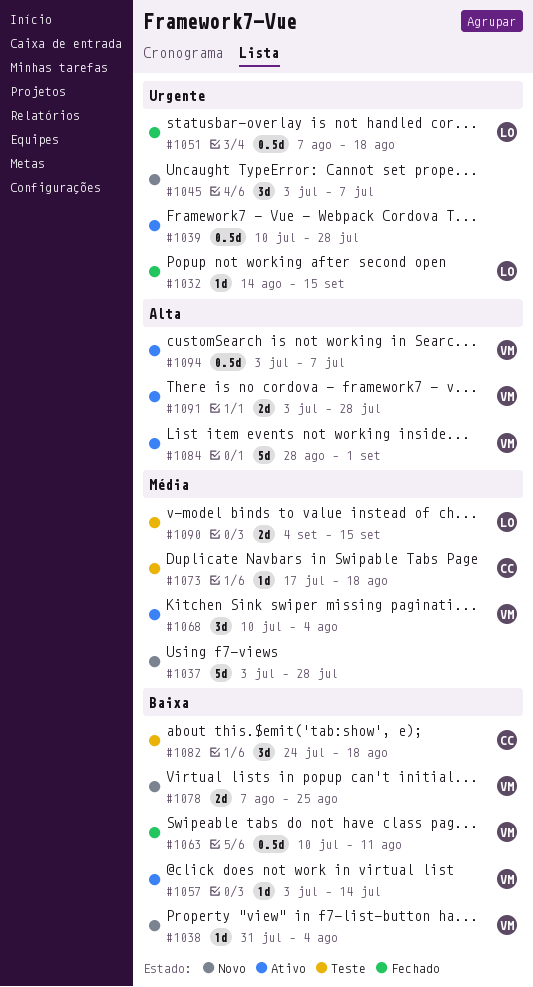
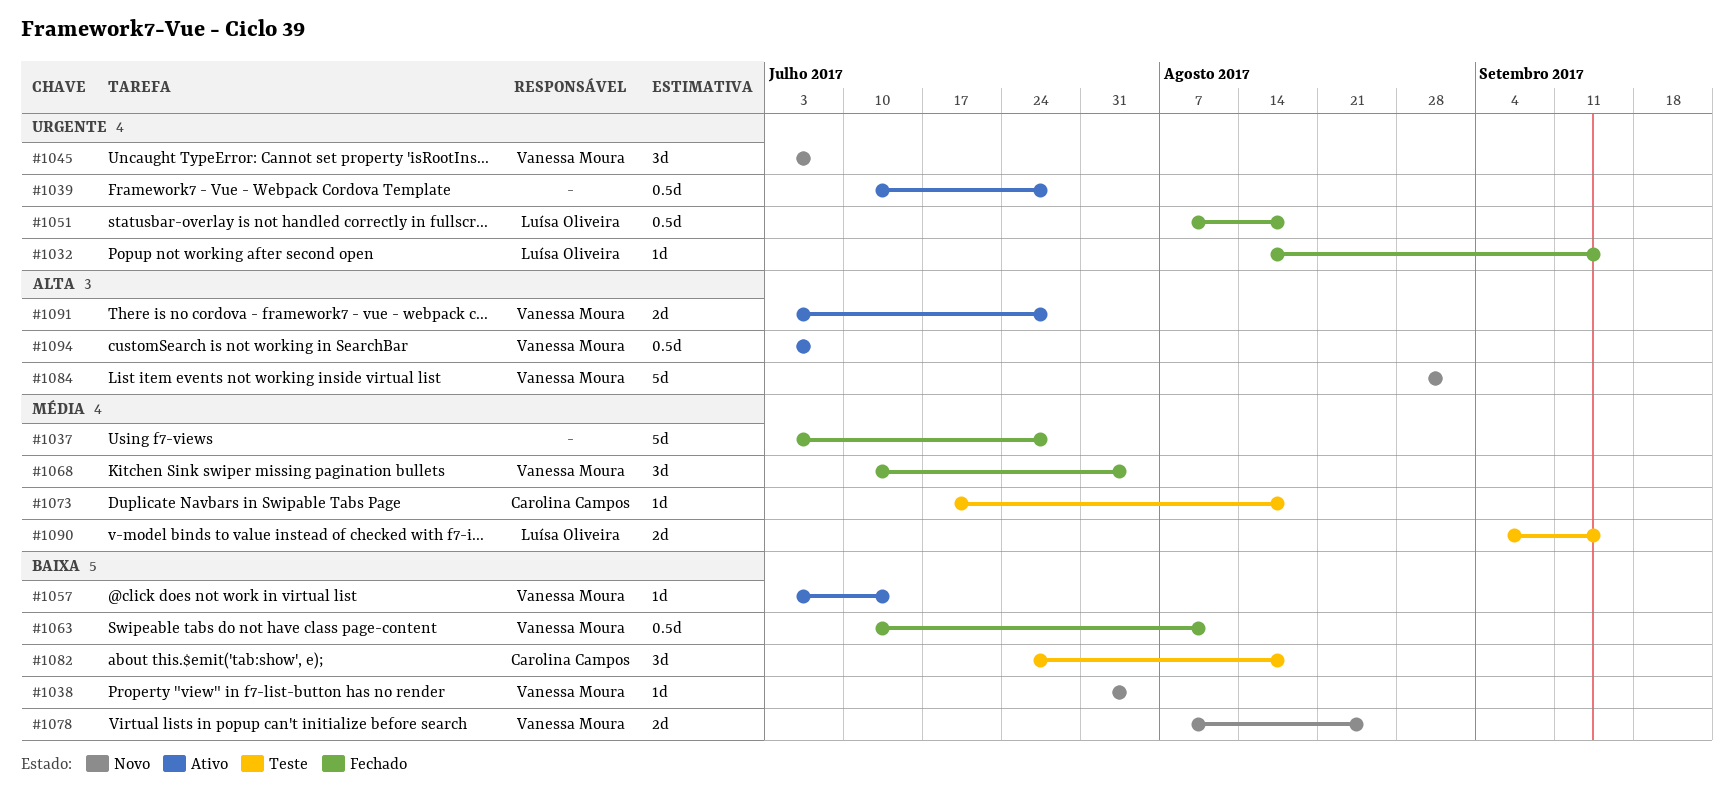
#1037, status: Novo -> Fechado
#1045, owner: none -> Vanessa Moura
#1068, status: Ativo -> Fechado
#1084, status: Ativo -> Novo

